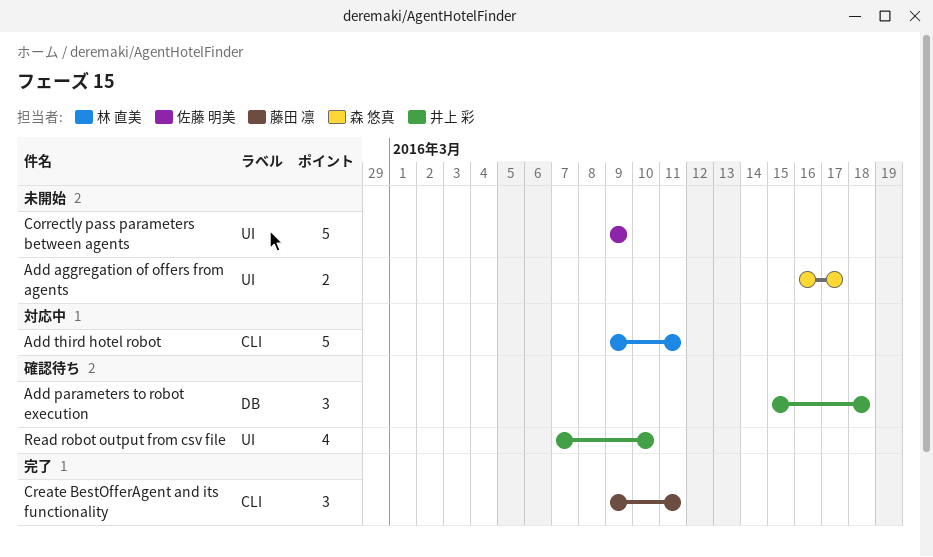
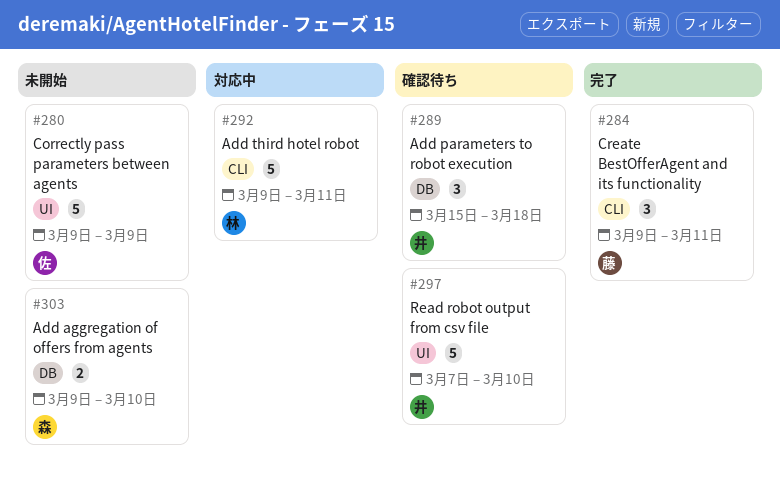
Add aggregation of offers from agents, label: UI -> DB
Add aggregation of offers from agents, start: Mar 16 -> Mar 9
Add aggregation of offers from agents, due: Mar 17 -> Mar 10
Read robot output from csv file, estimate: 4 -> 5

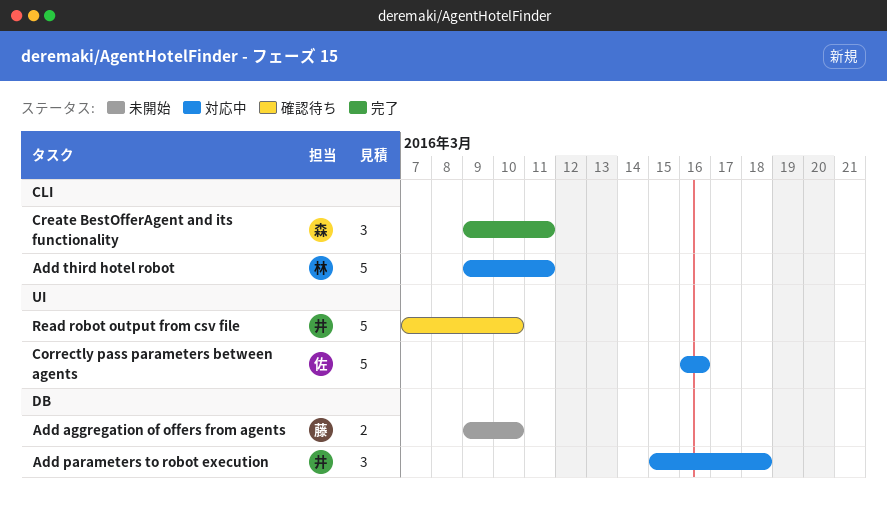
Add aggregation of offers from agents, owner: 森 -> 藤
Add parameters to robot execution, status: 確認待ち -> 対応中
Correctly pass parameters between agents, status: 未開始 -> 対応中
Correctly pass parameters between agents, start: Mar 9 -> Mar 16
Correctly pass parameters between agents, due: Mar 9 -> Mar 16
Create BestOfferAgent and its functionality, owner: 藤 -> 森

